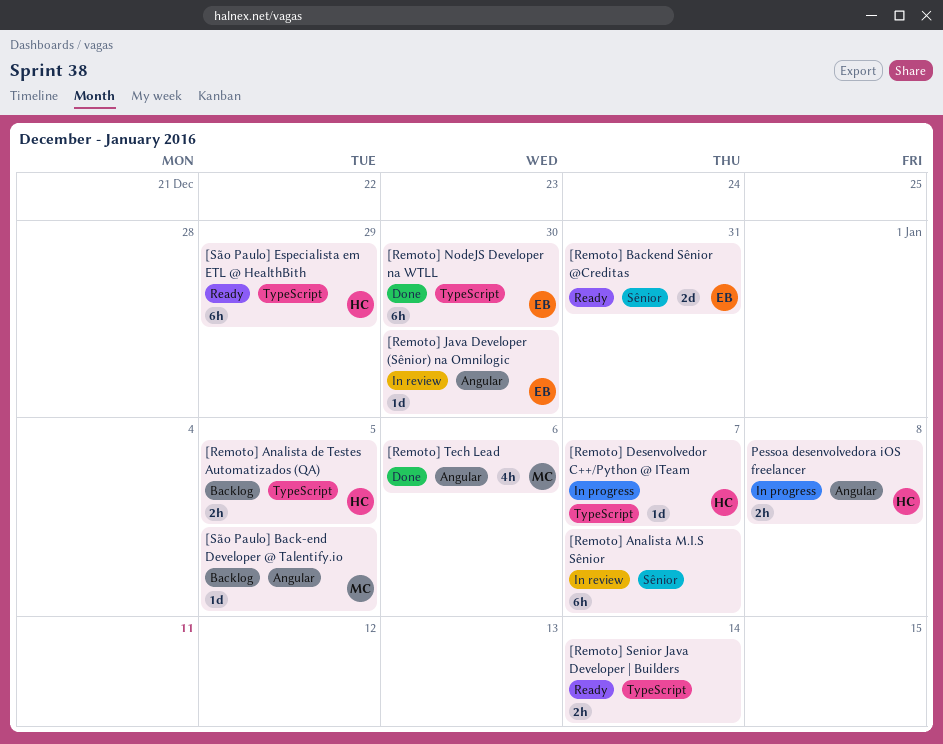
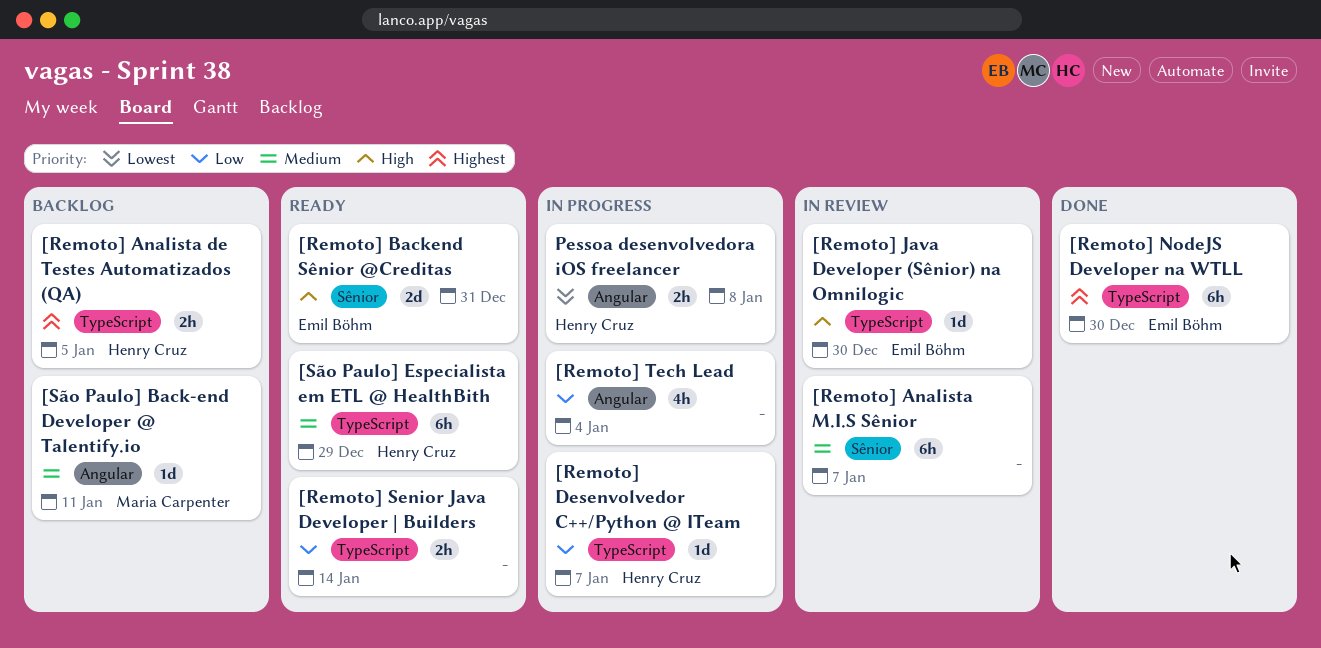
[Remoto] Java Developer (Sênior) na Omnilogic, label: Angular -> TypeScript
[Remoto] Tech Lead, status: Done -> In progress
[Remoto] Tech Lead, owner: Maria Carpenter -> none
[Remoto] Tech Lead, due: Jan 6 -> Jan 4
[São Paulo] Back-end Developer @ Talentify.io, due: Jan 5 -> Jan 11

